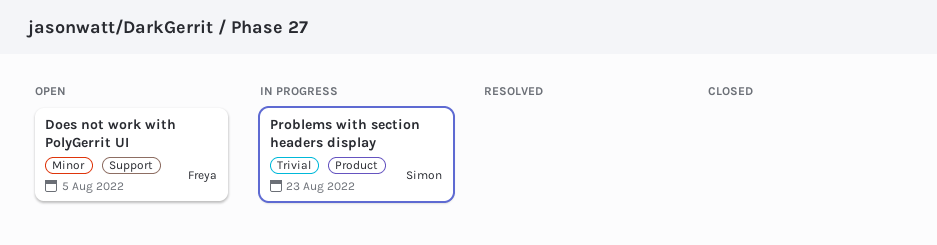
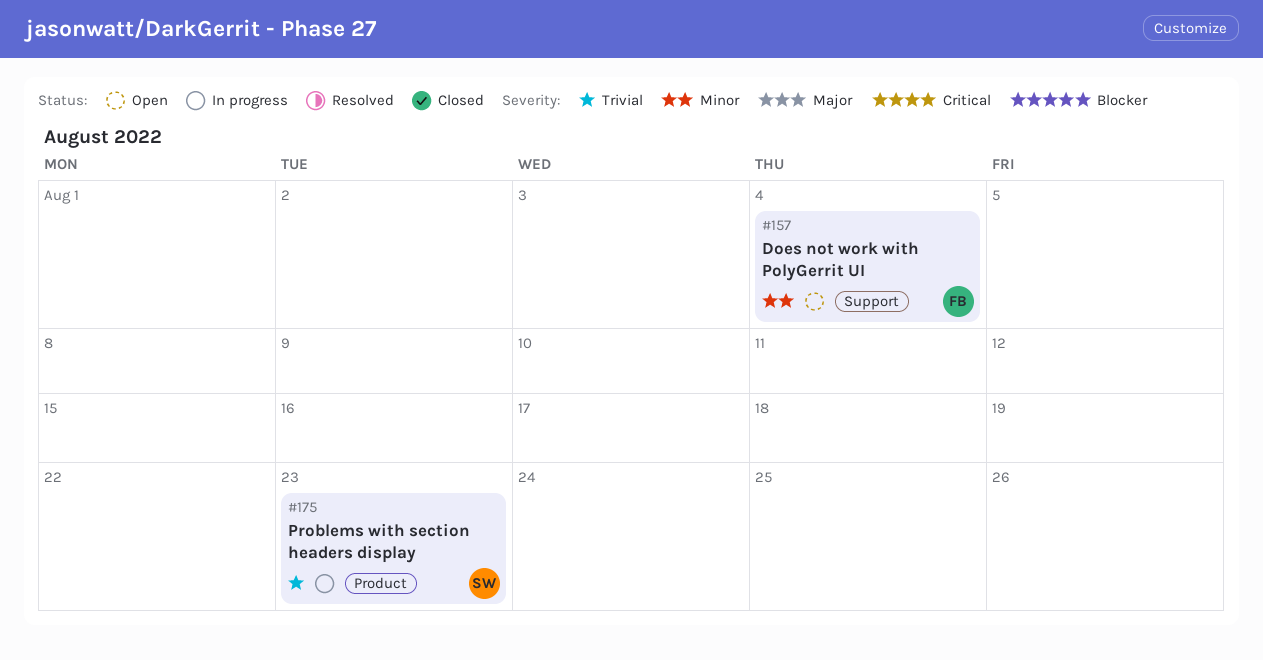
Does not work with PolyGerrit UI, due: Aug 5 -> Aug 4

